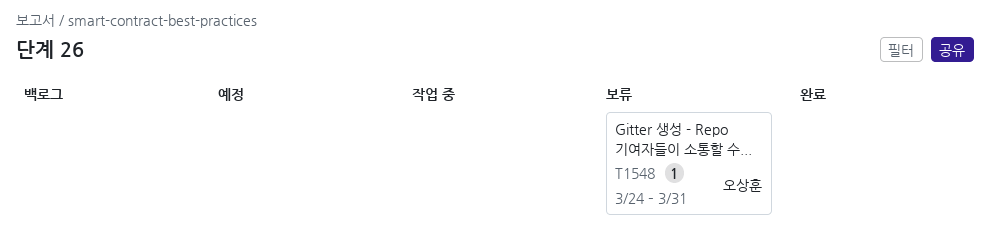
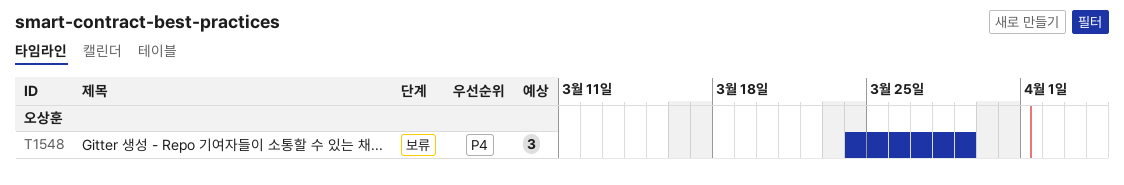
T1548, estimate: 1 -> 3
T1548, due: Mar 31 -> Mar 29

